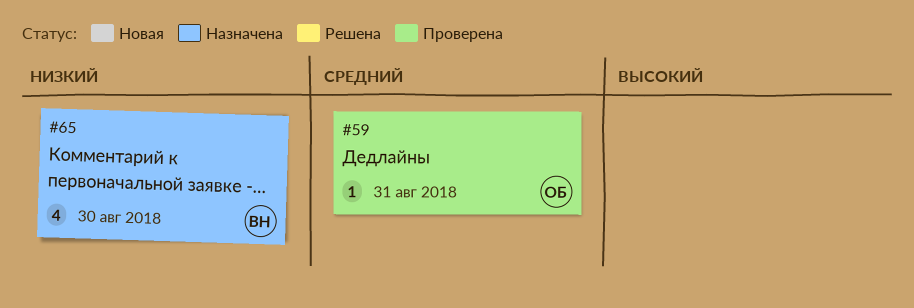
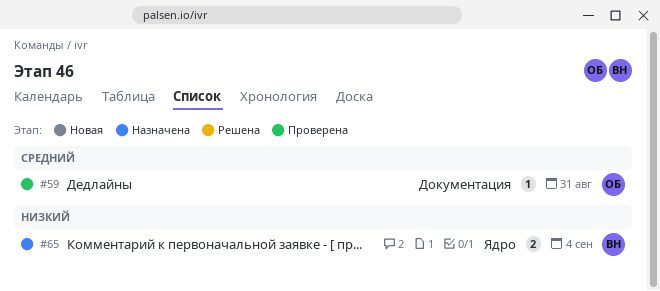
#65, estimate: 4 -> 2
#65, due: Aug 30 -> Sep 4

